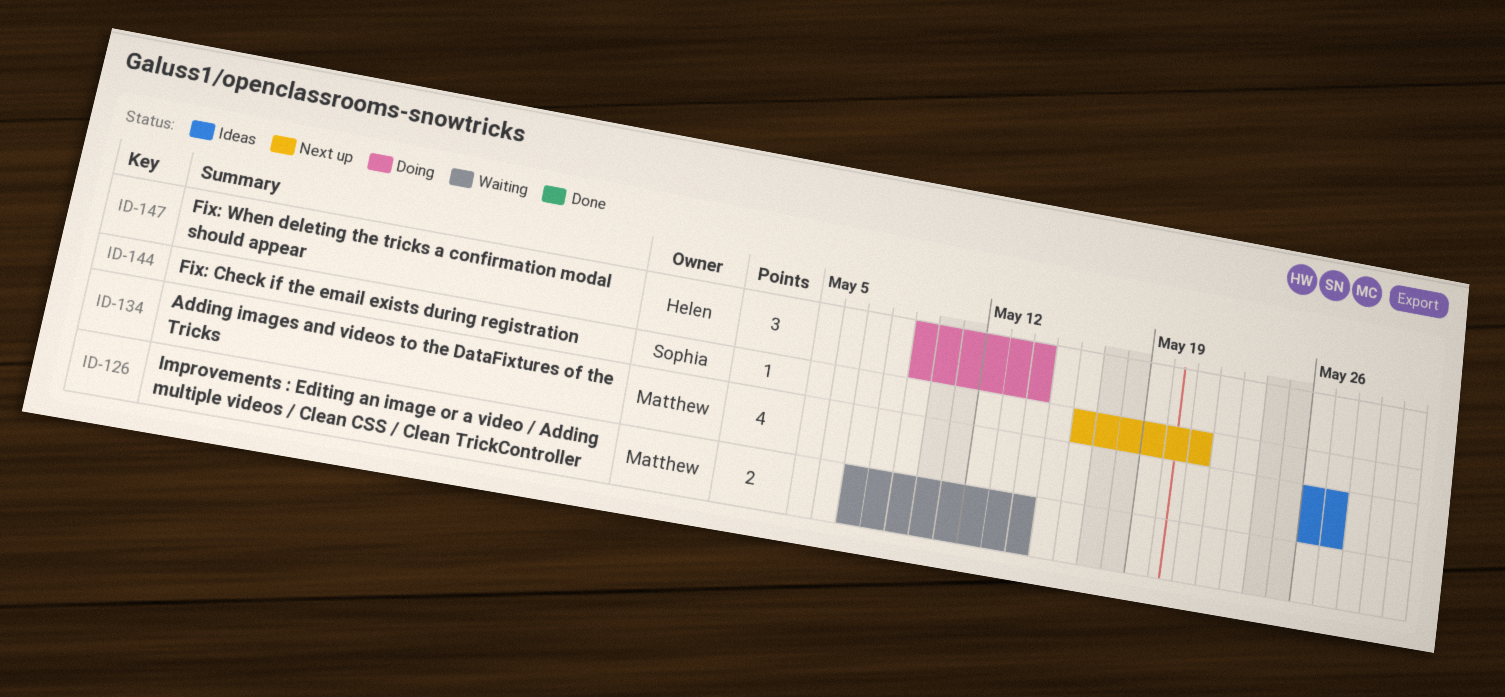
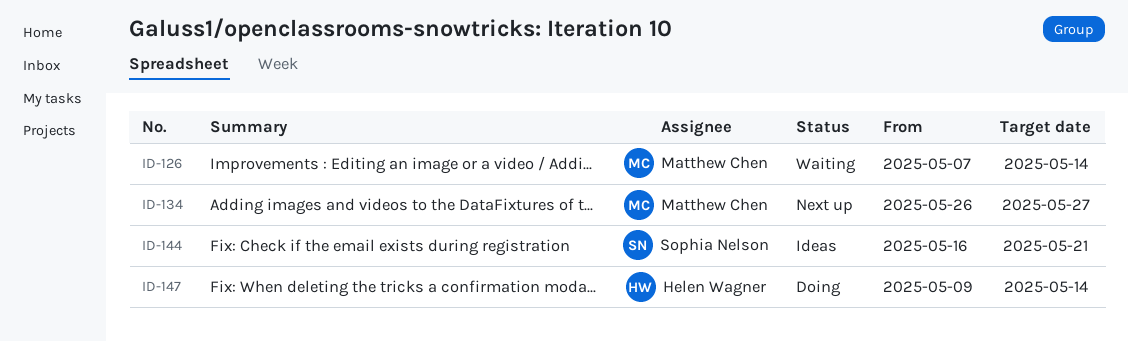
ID-134, status: Ideas -> Next up
ID-144, status: Next up -> Ideas

